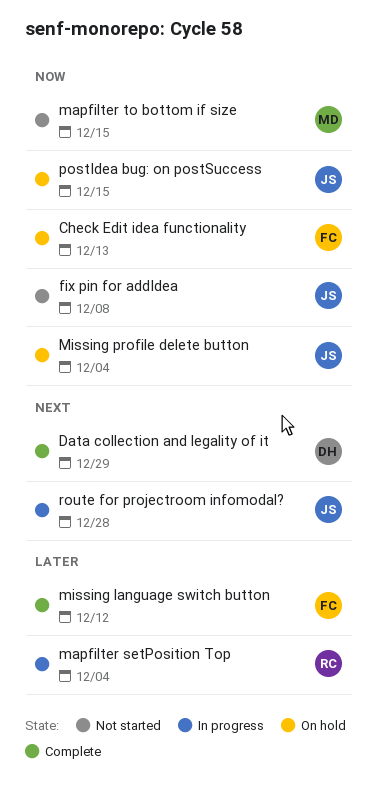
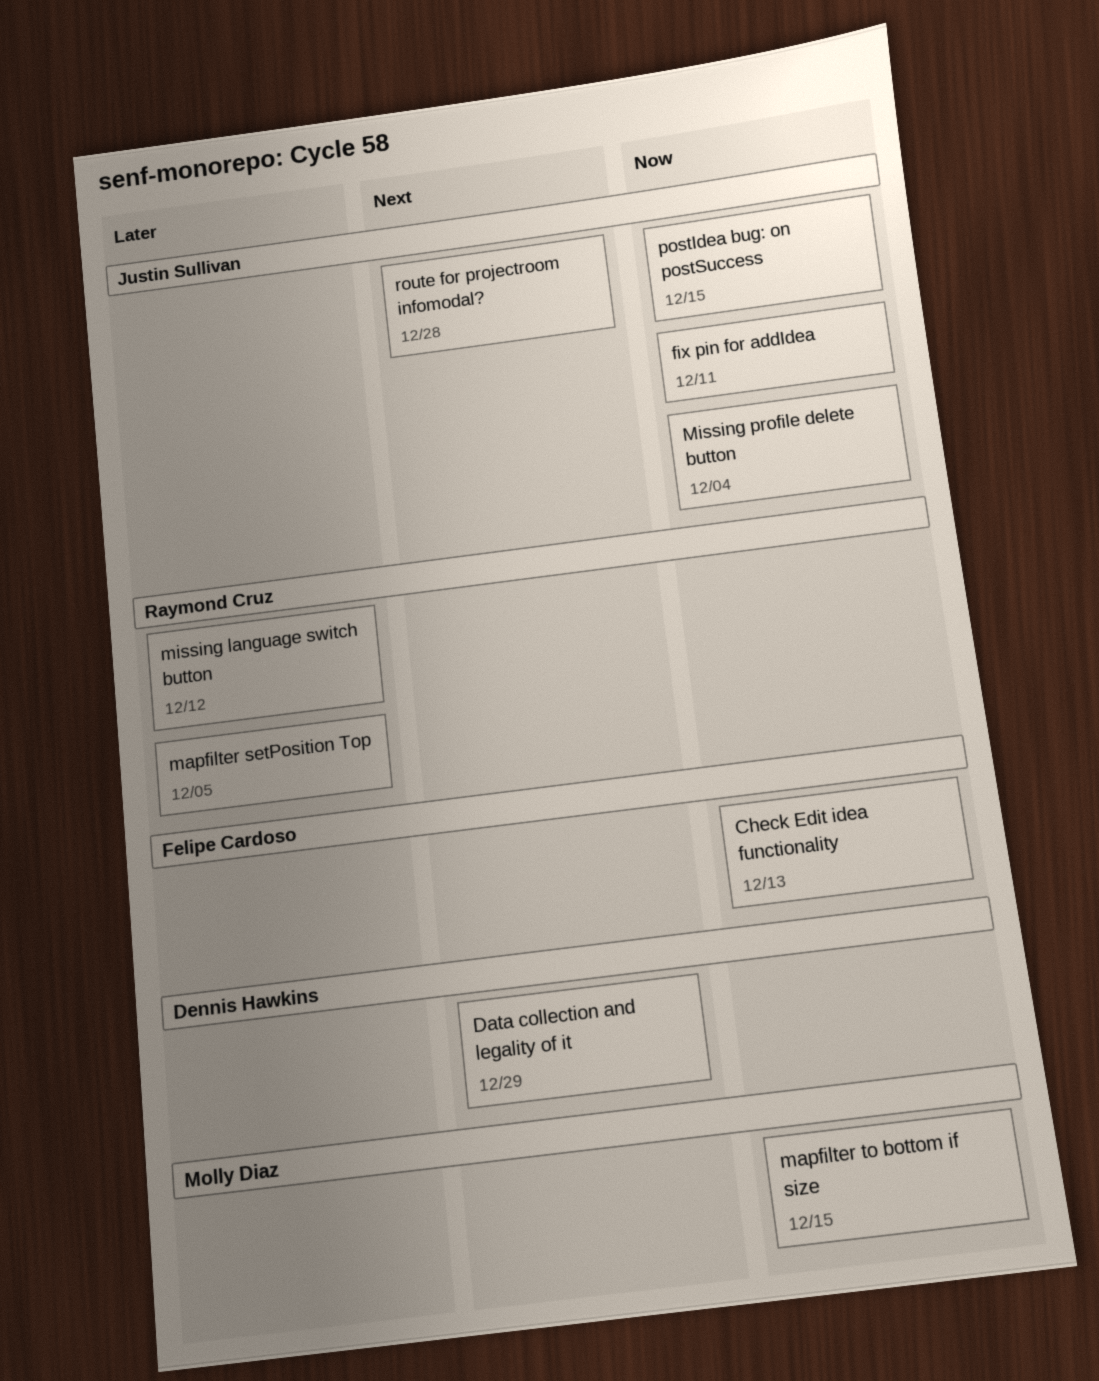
fix pin for addIdea, due: Dec 8 -> Dec 11
mapfilter setPosition Top, due: Dec 4 -> Dec 5
missing language switch button, owner: Felipe Cardoso -> Raymond Cruz

